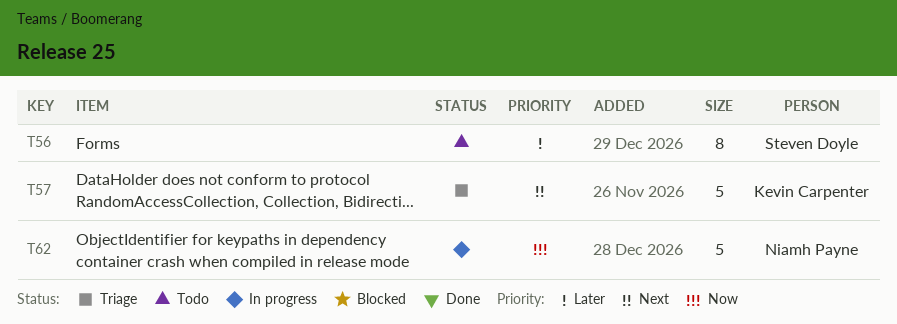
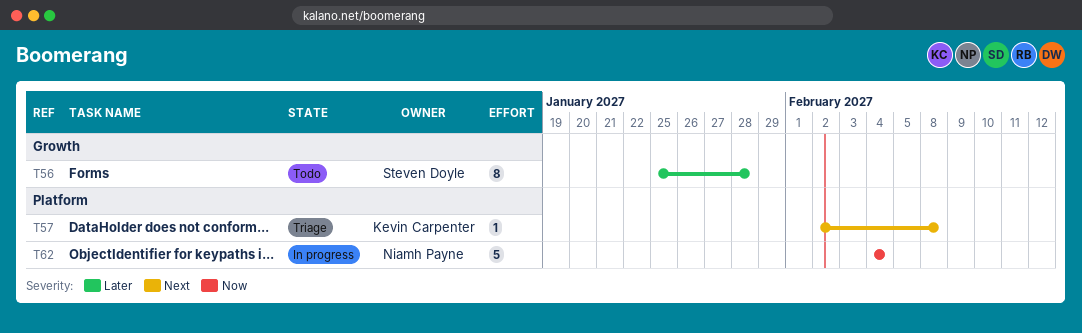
T57, estimate: 5 -> 1

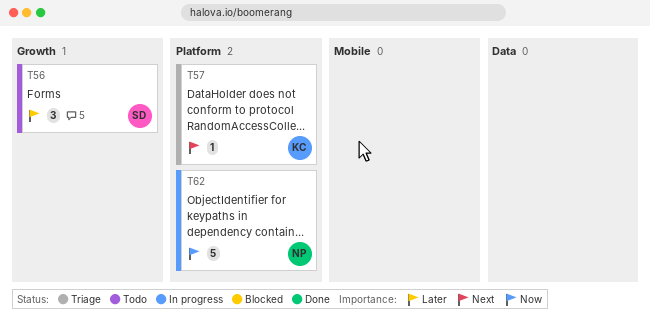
T56, estimate: 8 -> 3

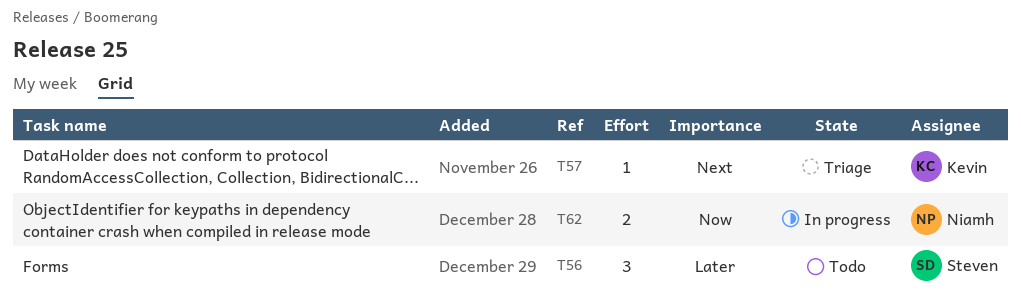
T62, estimate: 5 -> 2

